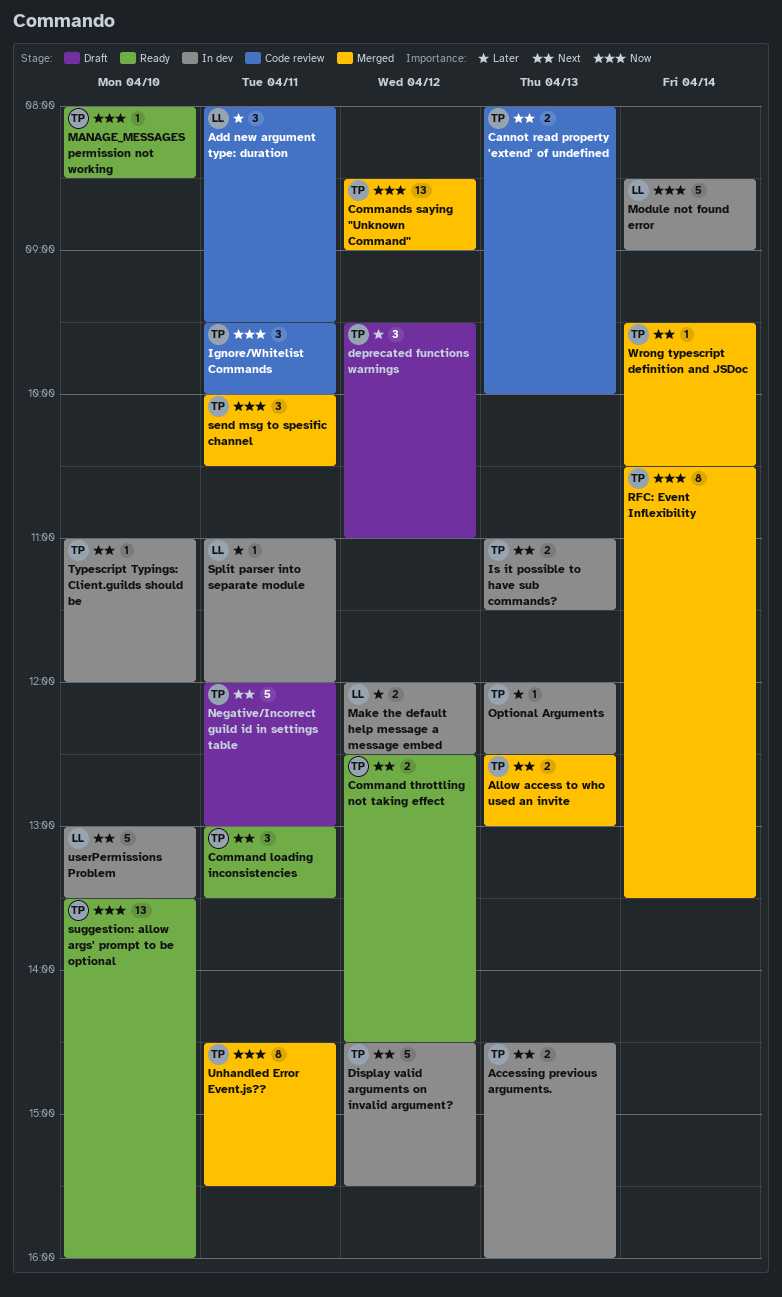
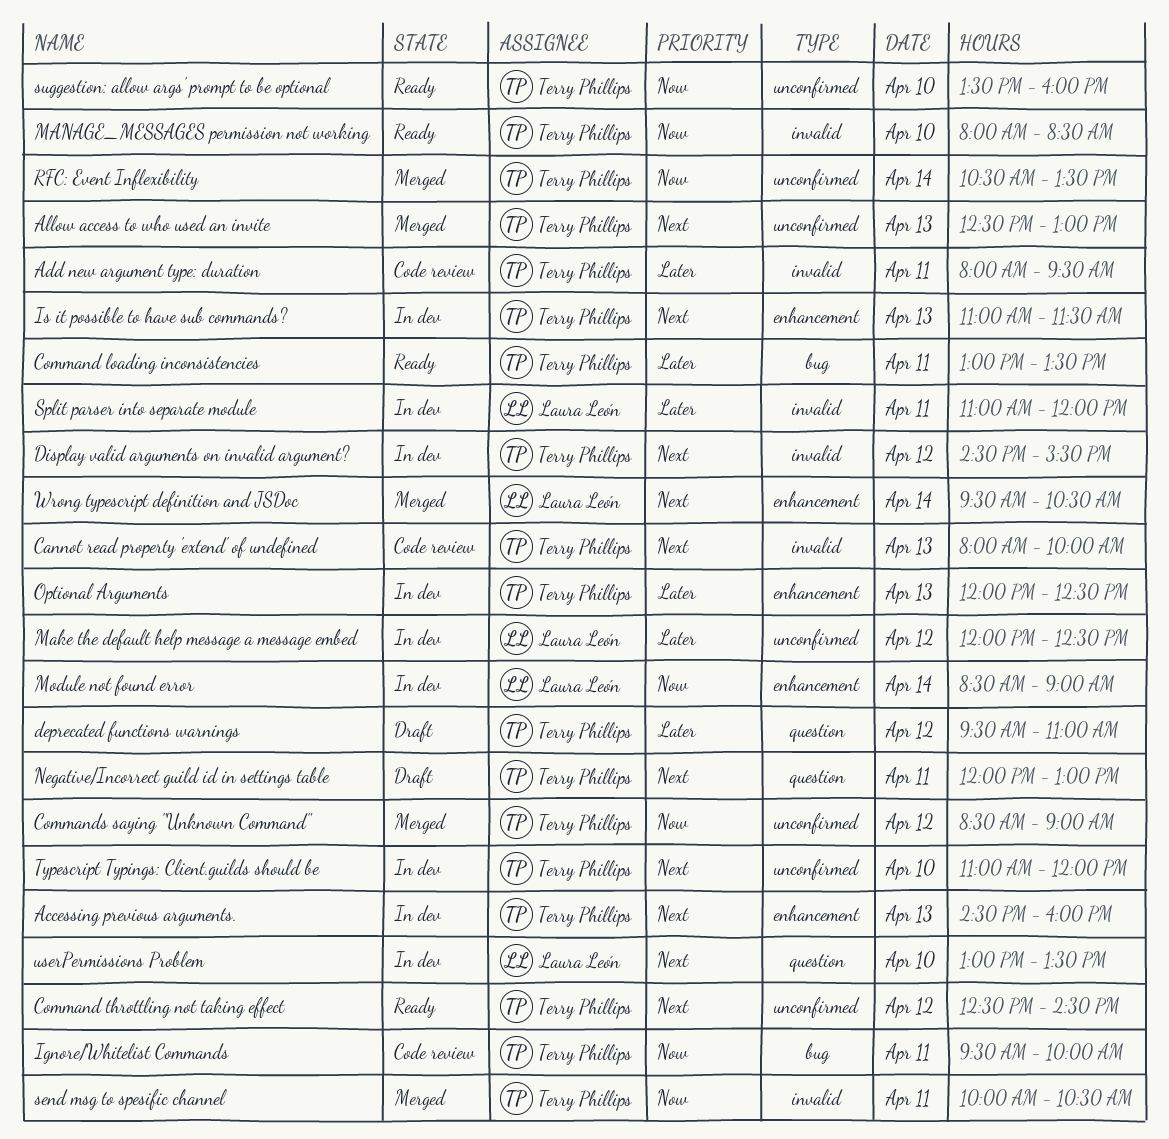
Add new argument type: duration, owner: Laura León -> Terry Phillips
Command loading inconsistencies, priority: Next -> Later
Unhandled Error Event.js??: present -> none
Wrong typescript definition and JSDoc, owner: Terry Phillips -> Laura León

